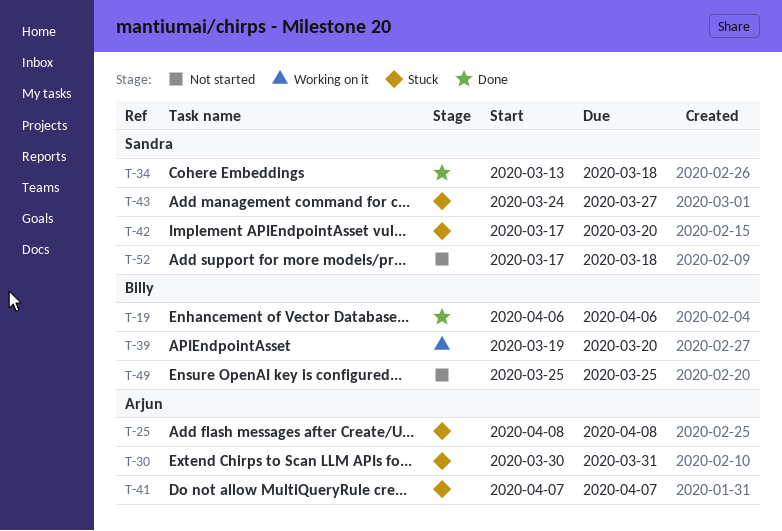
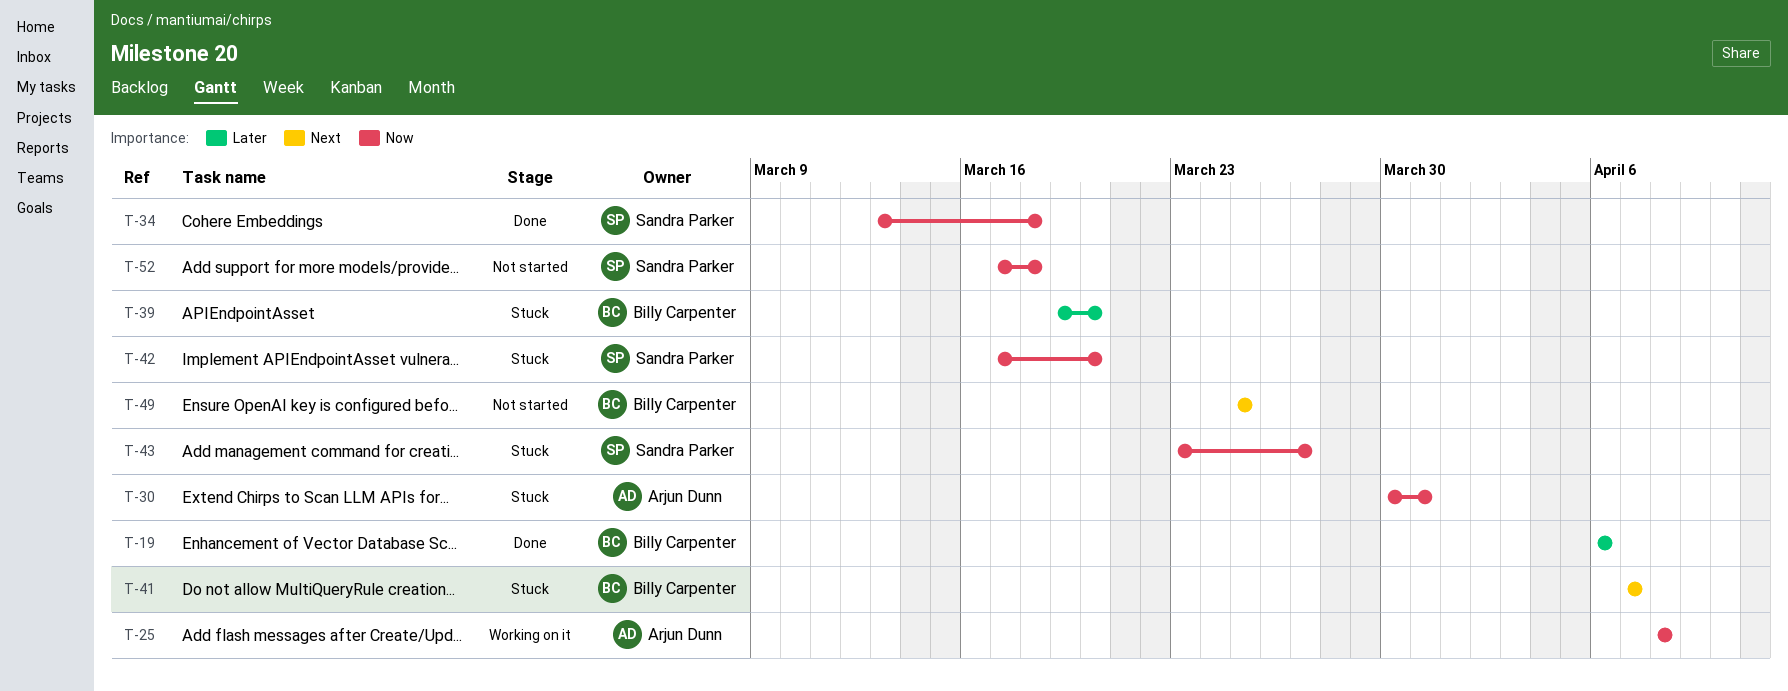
T-25, status: Stuck -> Working on it
T-39, status: Working on it -> Stuck
T-41, owner: Arjun Dunn -> Billy Carpenter
T-43, start: Mar 24 -> Mar 23

